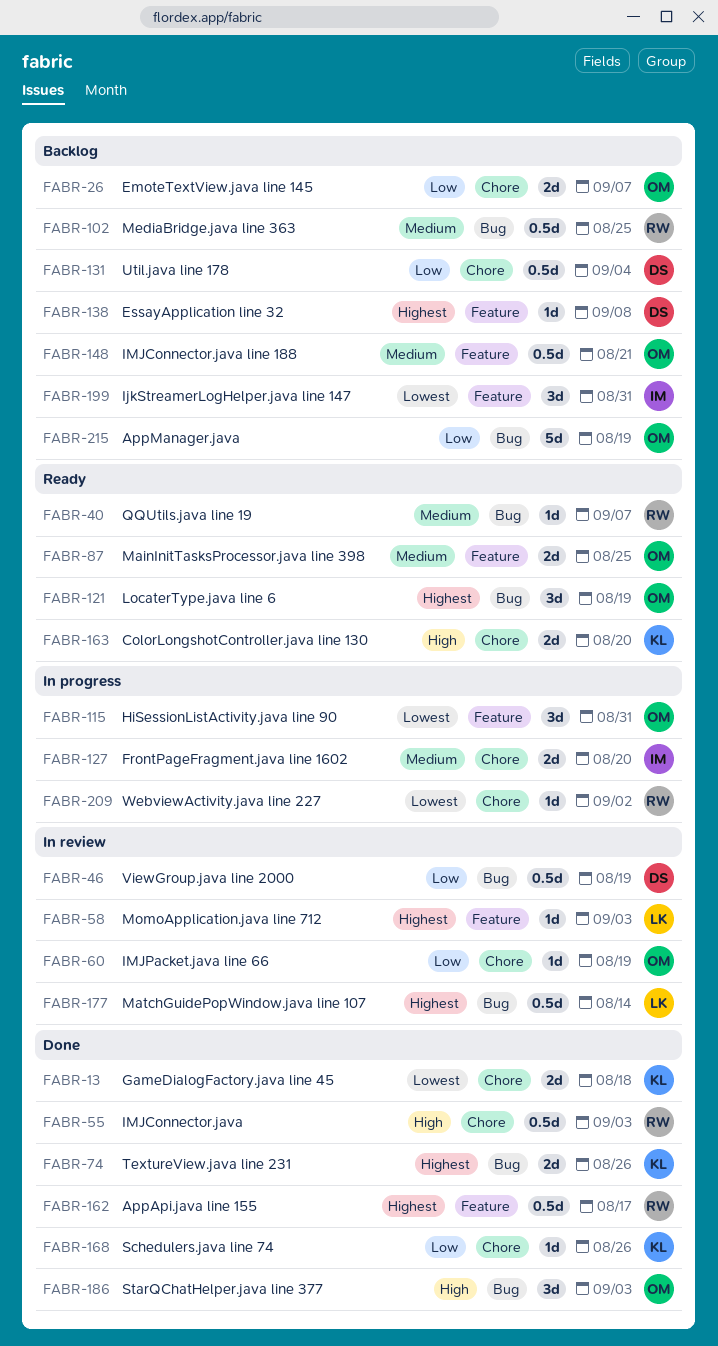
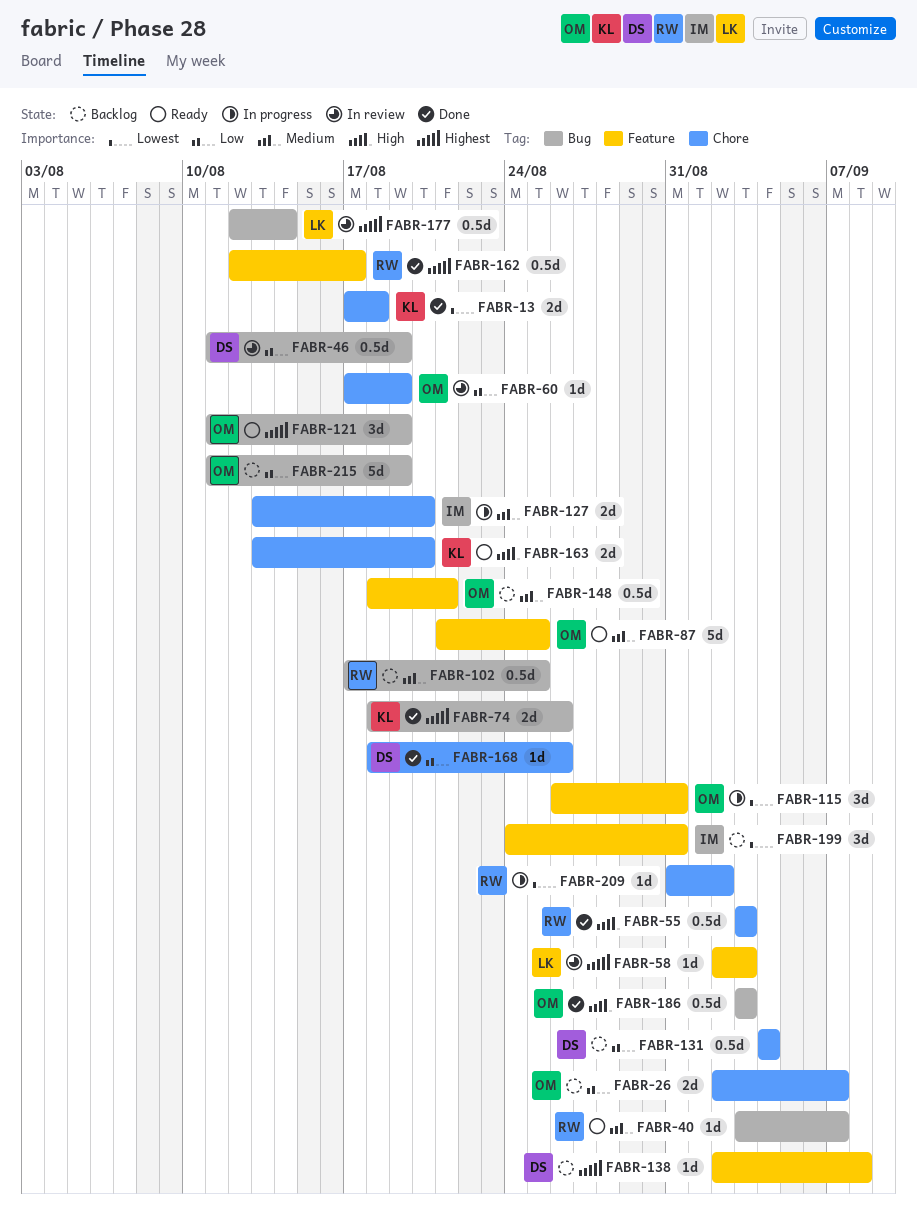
FABR-87, estimate: 2d -> 5d
FABR-168, owner: KL -> DS
FABR-186, estimate: 3d -> 0.5d

